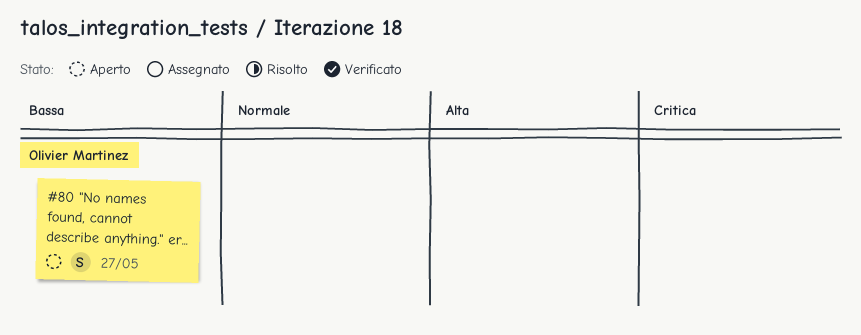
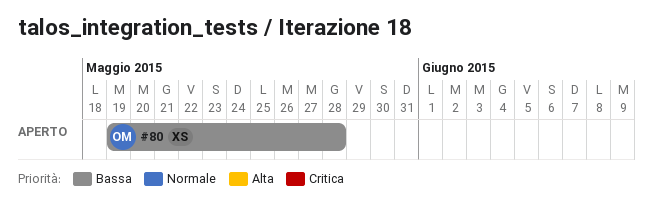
#80, estimate: S -> XS
#80, due: May 27 -> May 28

